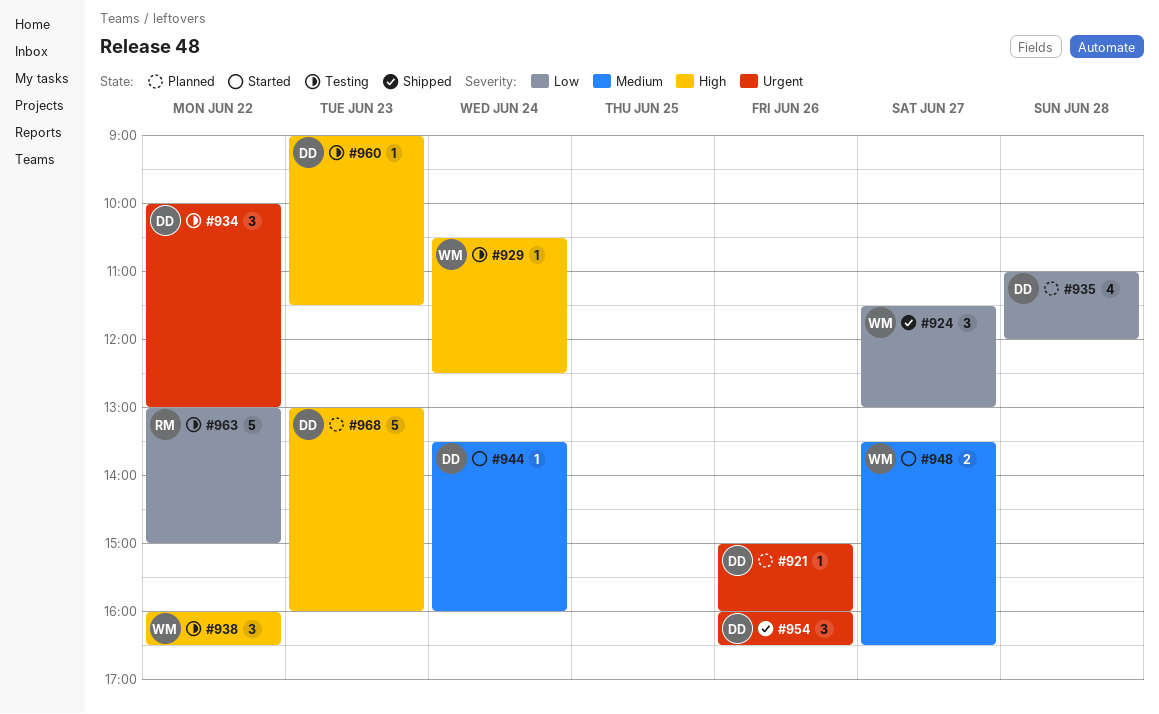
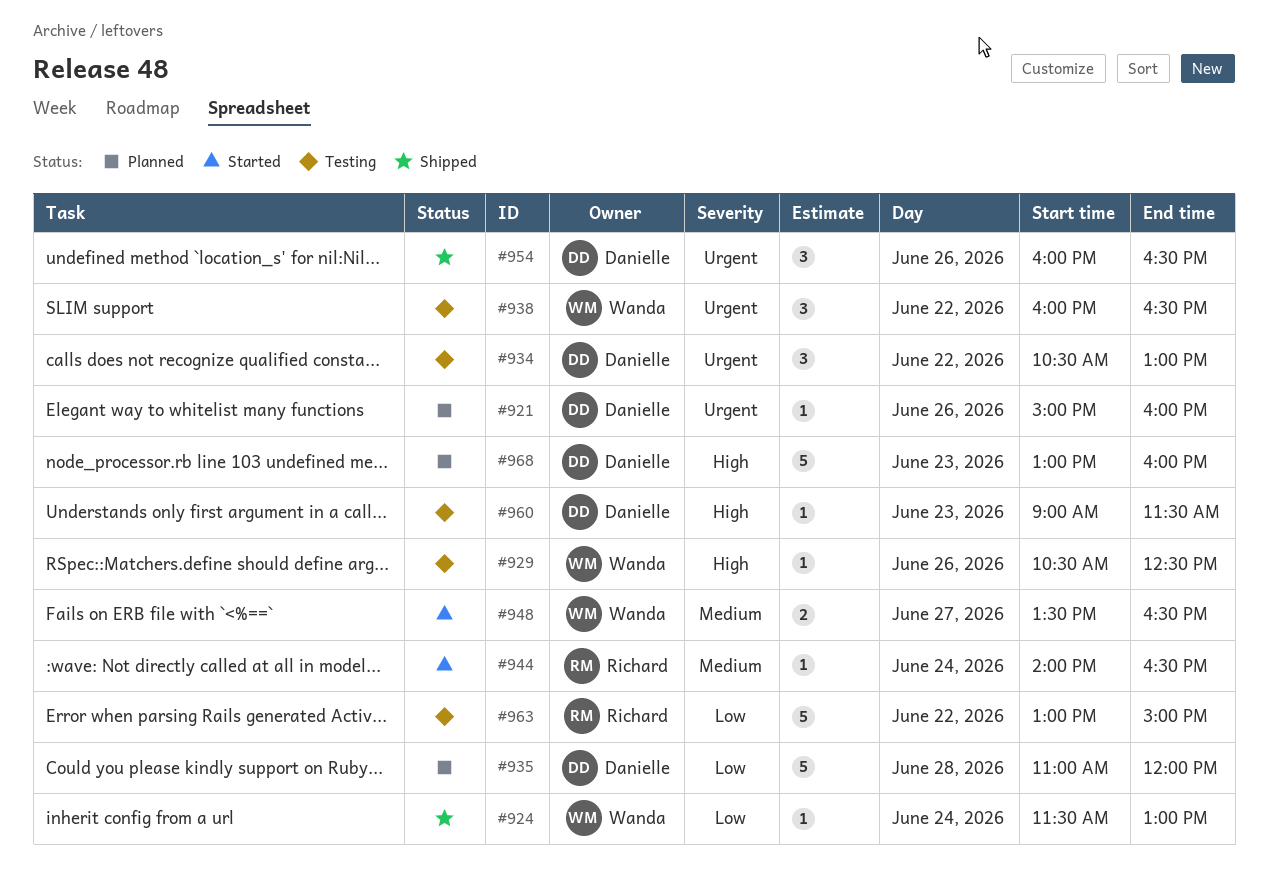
#924, estimate: 3 -> 1
#924, day: Jun 27 -> Jun 24
#929, day: Jun 24 -> Jun 26
#934, begins: 10:00 -> 10:30
#935, estimate: 4 -> 5
#938, priority: High -> Urgent
#944, owner: Danielle -> Richard
#944, begins: 13:30 -> 14:00
#944, ends: 16:00 -> 16:30

